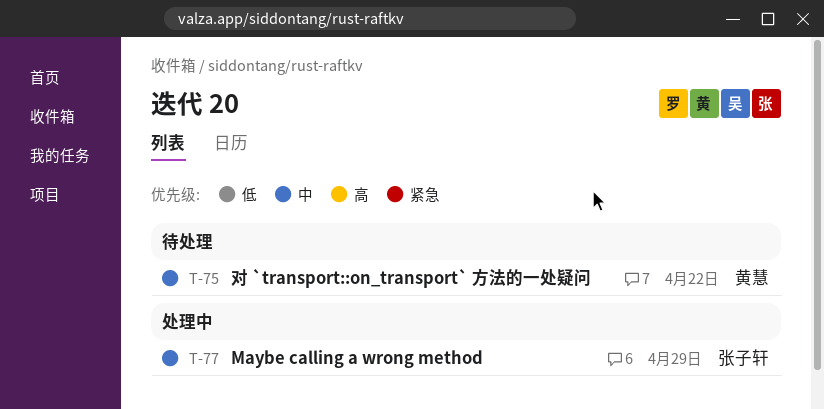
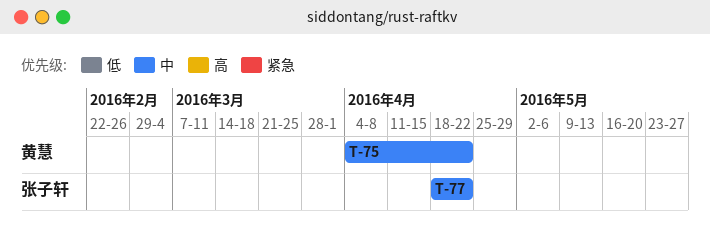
T-77, due: Apr 29 -> Apr 22

